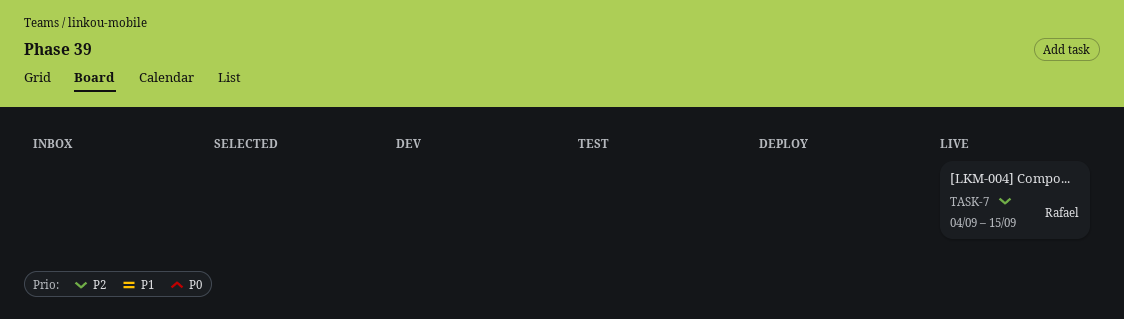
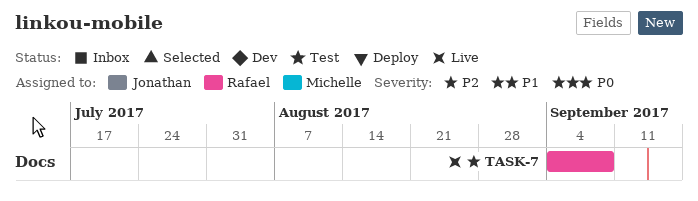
TASK-7, due: Sep 15 -> Sep 8

